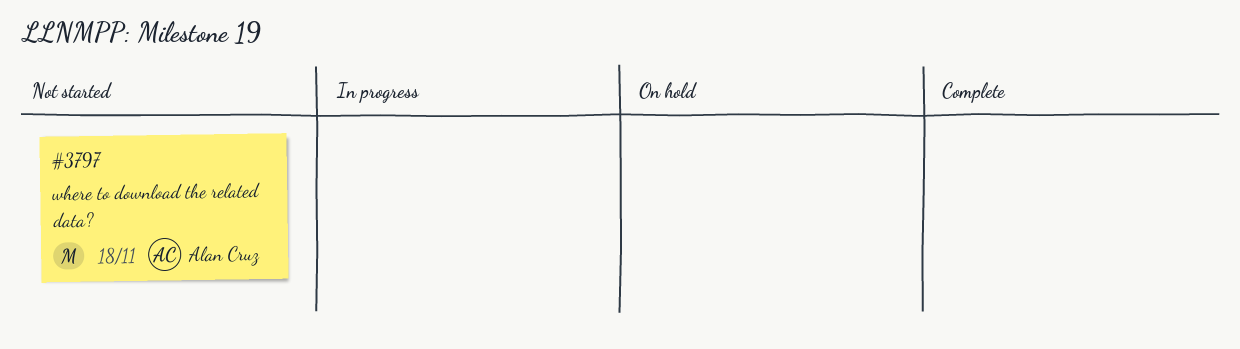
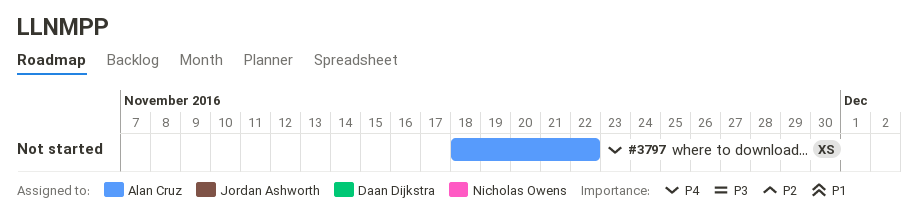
#3797, estimate: M -> XS
#3797, due: Nov 18 -> Nov 22

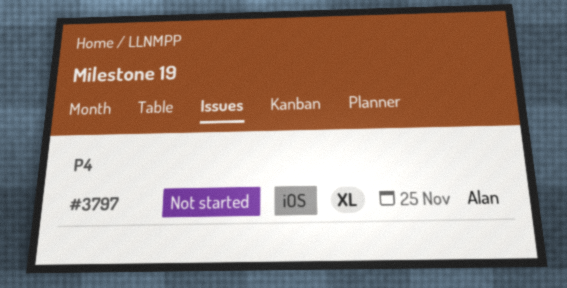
#3797, estimate: XS -> XL
#3797, due: Nov 22 -> Nov 25

